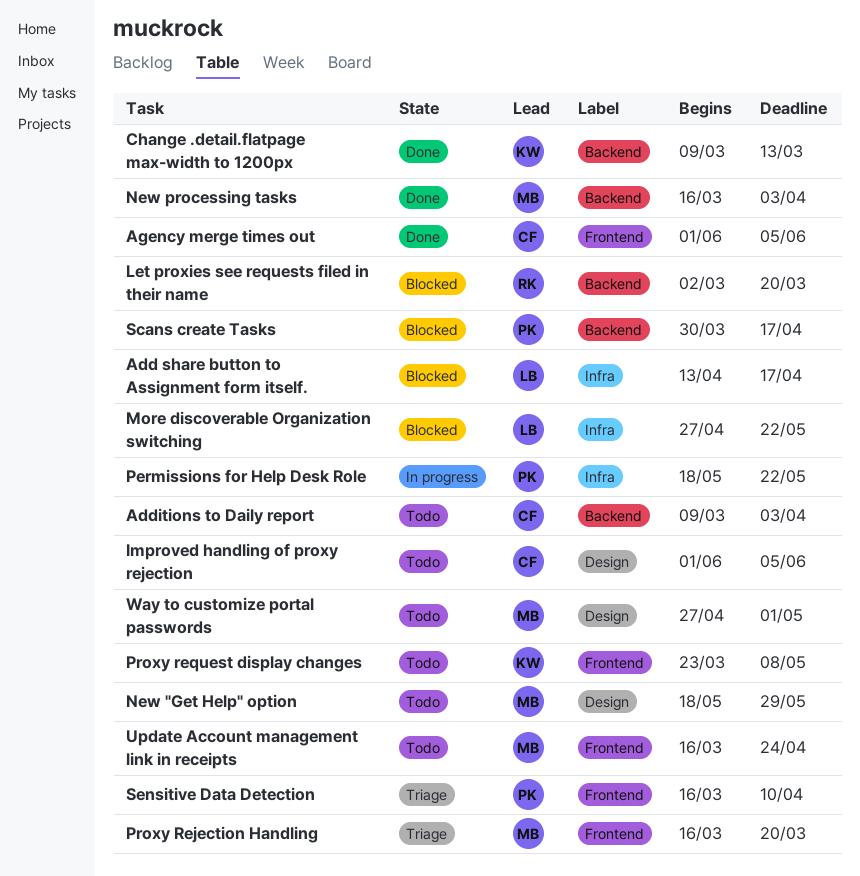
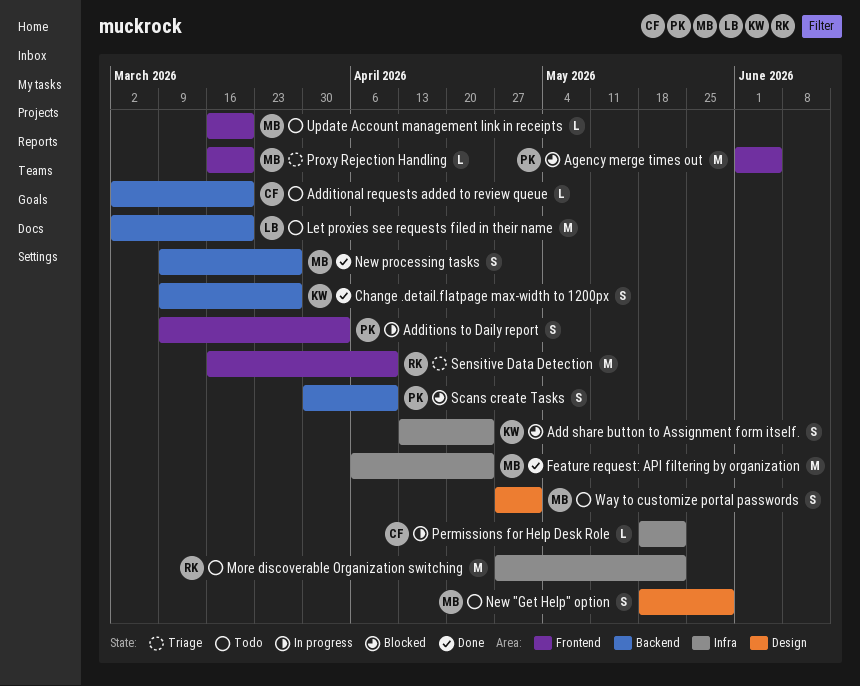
Add share button to Assignment form itself., owner: LB -> KW
Add share button to Assignment form itself., due: Apr 17 -> Apr 24
Additional requests added to review queue: none -> present
Additions to Daily report, status: Todo -> In progress
Additions to Daily report, owner: CF -> PK
Additions to Daily report, label: Backend -> Frontend
Agency merge times out, status: Done -> Blocked
Agency merge times out, owner: CF -> PK
Change .detail.flatpage max-width to 1200px, due: Mar 13 -> Mar 27
Feature request: API filtering by organization: none -> present
Improved handling of proxy rejection: present -> none
Let proxies see requests filed in their name, status: Blocked -> Todo
Let proxies see requests filed in their name, owner: RK -> LB
More discoverable Organization switching, status: Blocked -> Todo
More discoverable Organization switching, owner: LB -> RK
New processing tasks, start: Mar 16 -> Mar 9
New processing tasks, due: Apr 3 -> Mar 27
Permissions for Help Desk Role, owner: PK -> CF
Proxy request display changes: present -> none
Scans create Tasks, due: Apr 17 -> Apr 10
Sensitive Data Detection, owner: PK -> RK
Update Account management link in receipts, due: Apr 24 -> Mar 20

